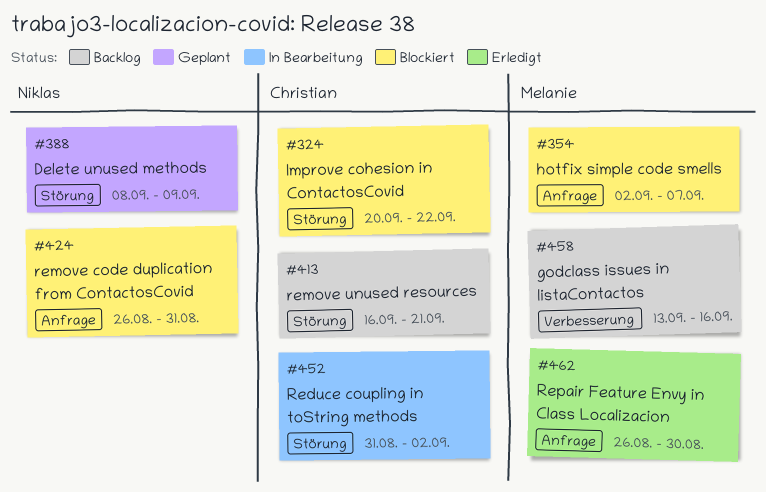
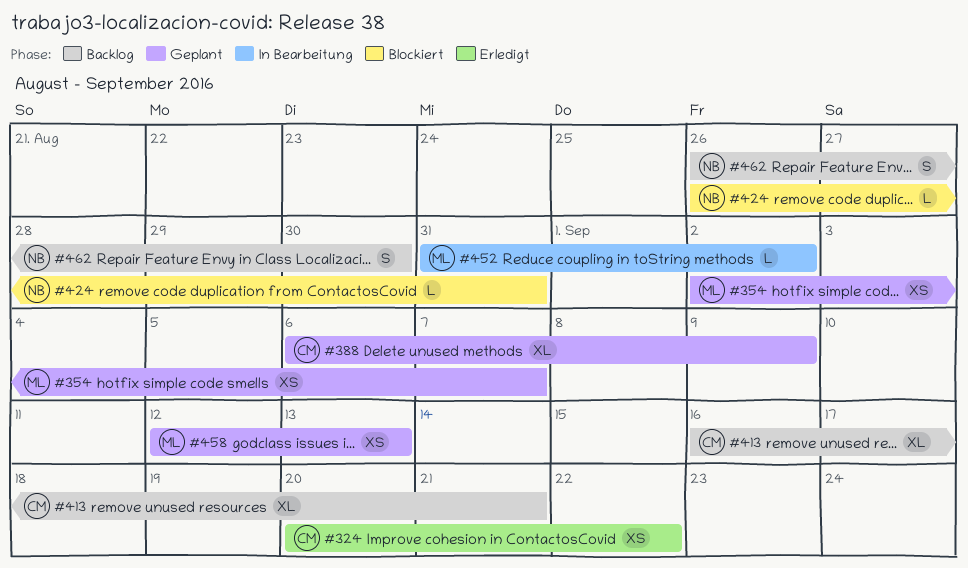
#324, status: Blockiert -> Erledigt
#354, status: Blockiert -> Geplant
#388, owner: Niklas -> Christian
#388, start: Sep 8 -> Sep 6
#452, owner: Christian -> Melanie
#458, status: Backlog -> Geplant
#458, start: Sep 13 -> Sep 12
#458, due: Sep 16 -> Sep 13
#462, status: Erledigt -> Backlog
#462, owner: Melanie -> Niklas

